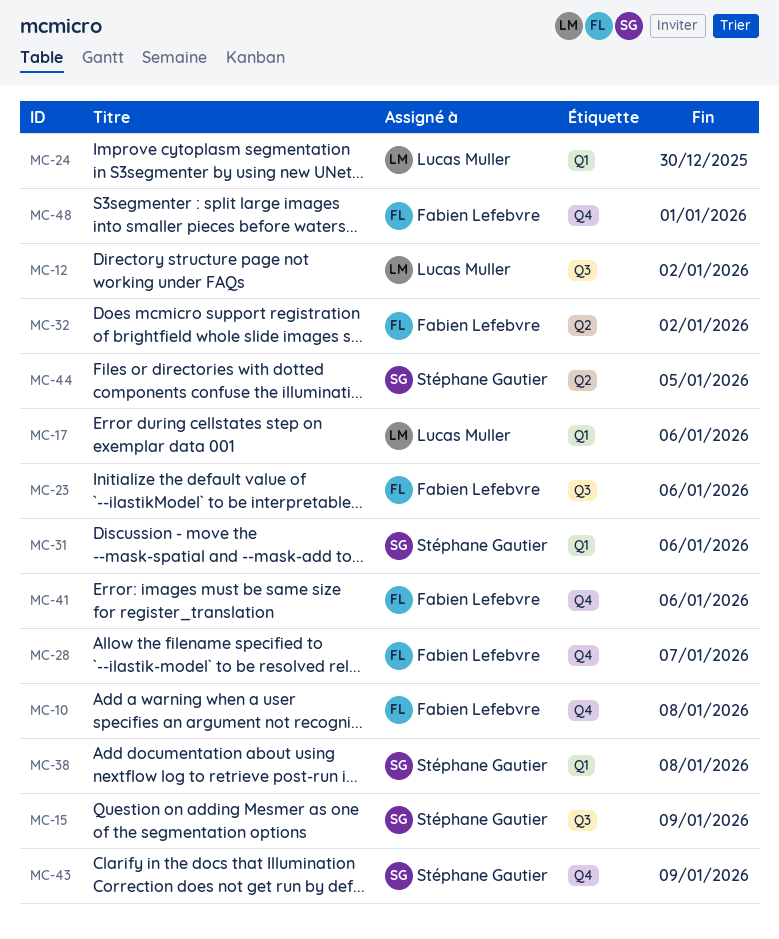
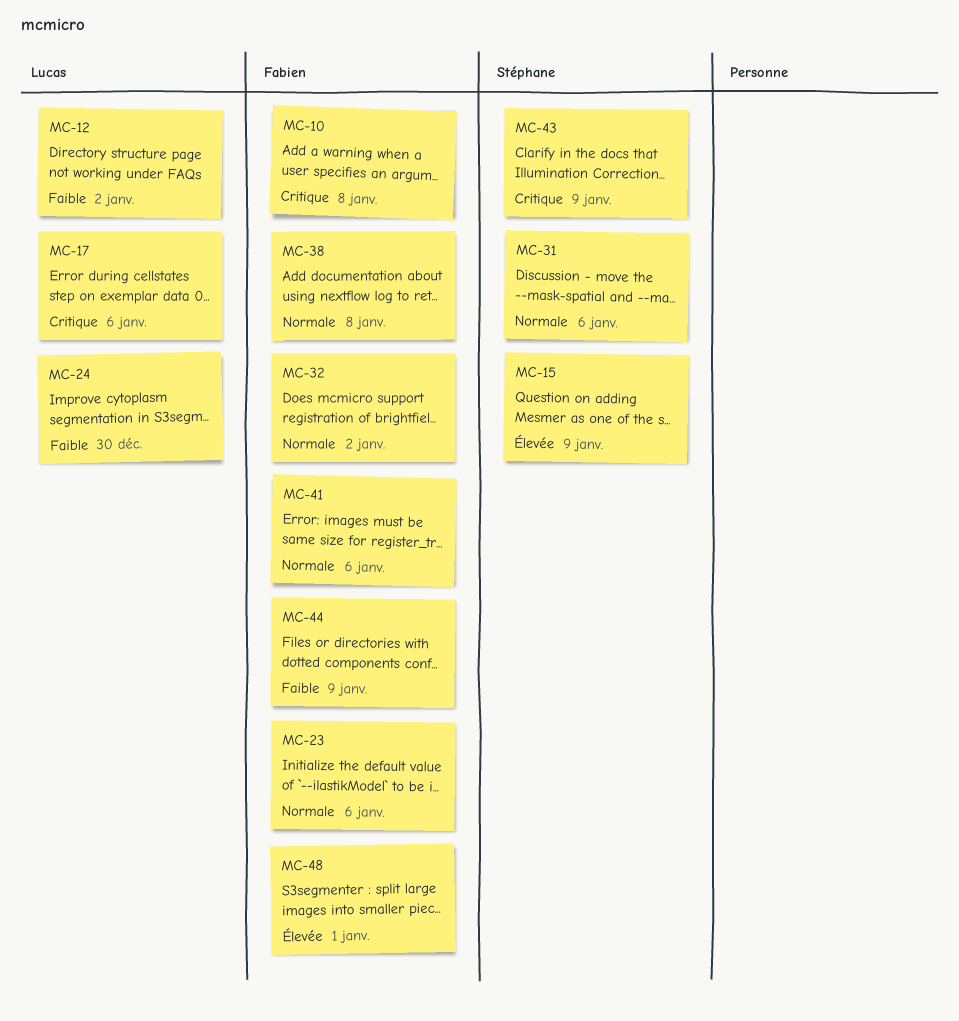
MC-28: present -> none
MC-38, owner: Stéphane Gautier -> Fabien Lefebvre
MC-44, owner: Stéphane Gautier -> Fabien Lefebvre
MC-44, due: Jan 5 -> Jan 9

